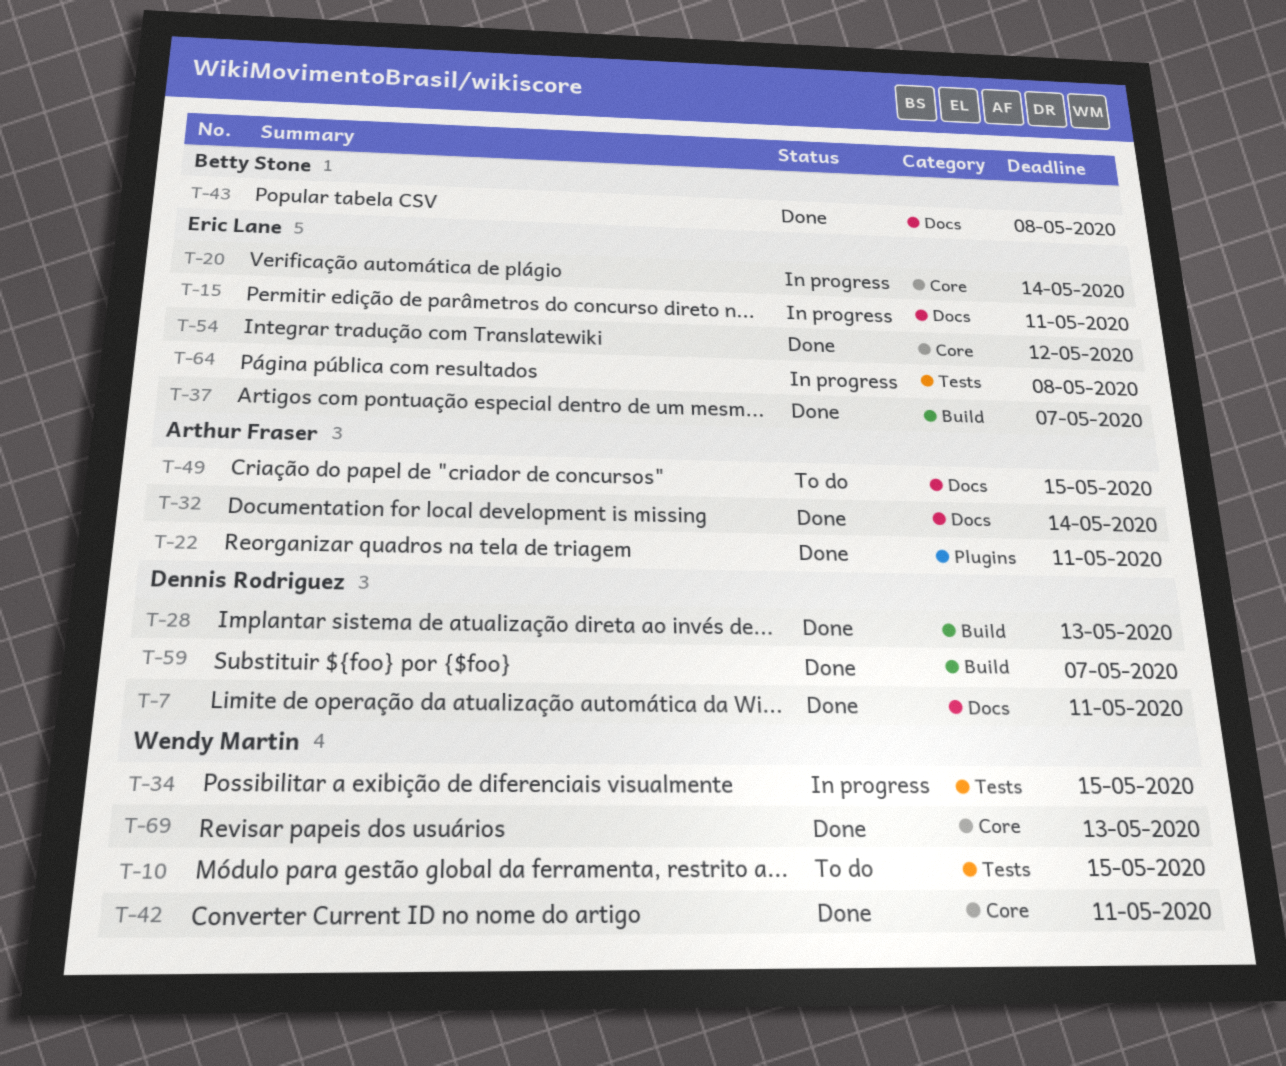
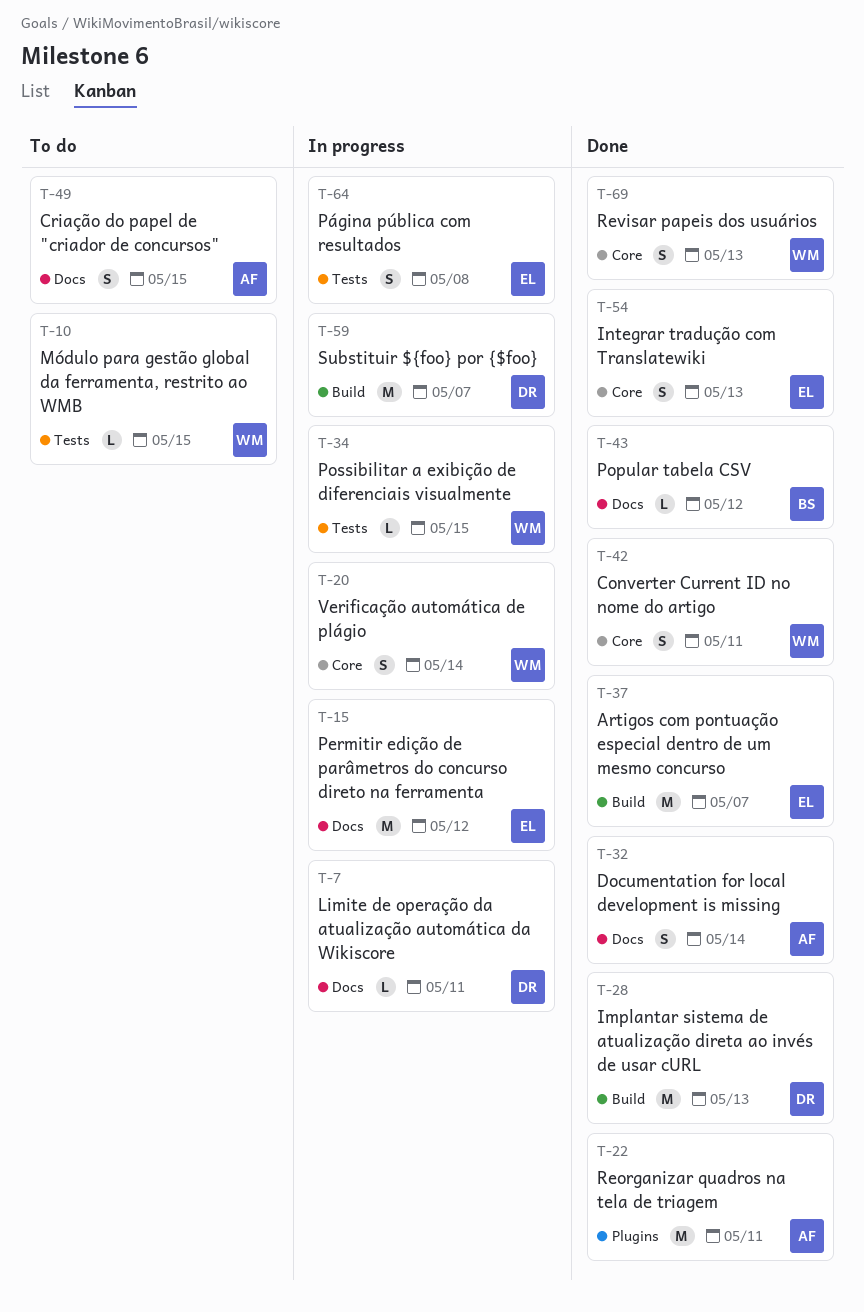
T-7, status: Done -> In progress
T-15, due: May 11 -> May 12
T-20, owner: Eric Lane -> Wendy Martin
T-43, due: May 8 -> May 12
T-54, due: May 12 -> May 13
T-59, status: Done -> In progress

